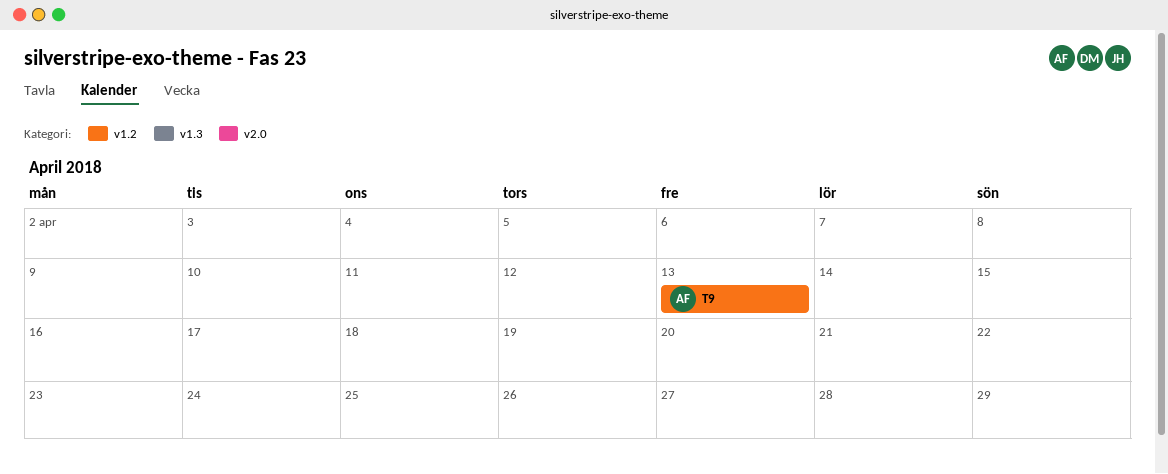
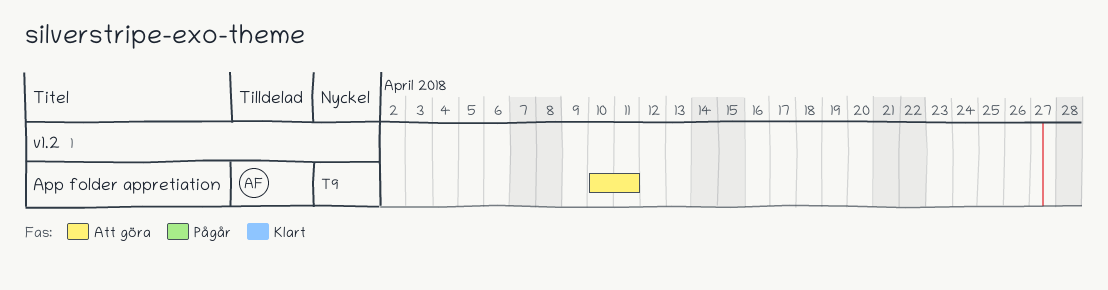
T9, start: Apr 13 -> Apr 10
T9, due: Apr 13 -> Apr 11

